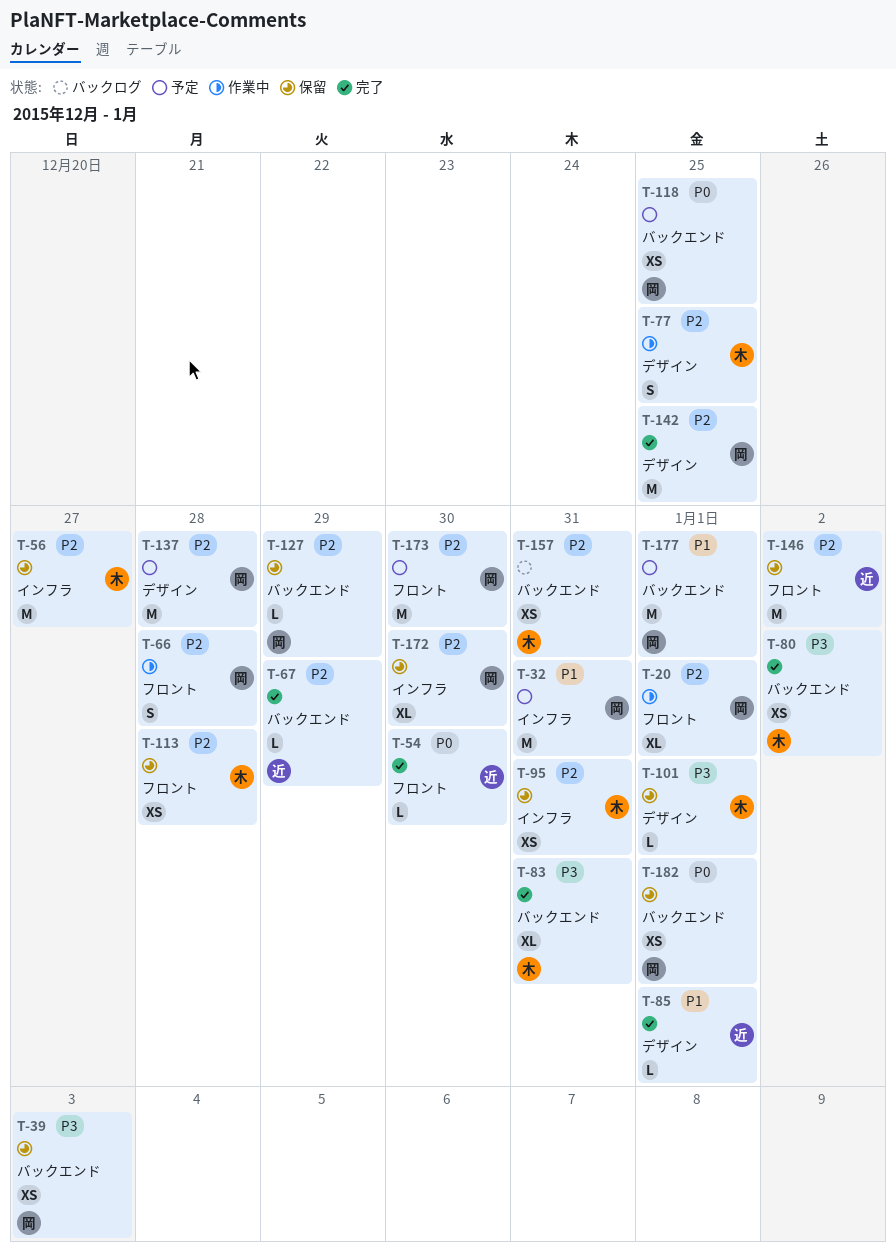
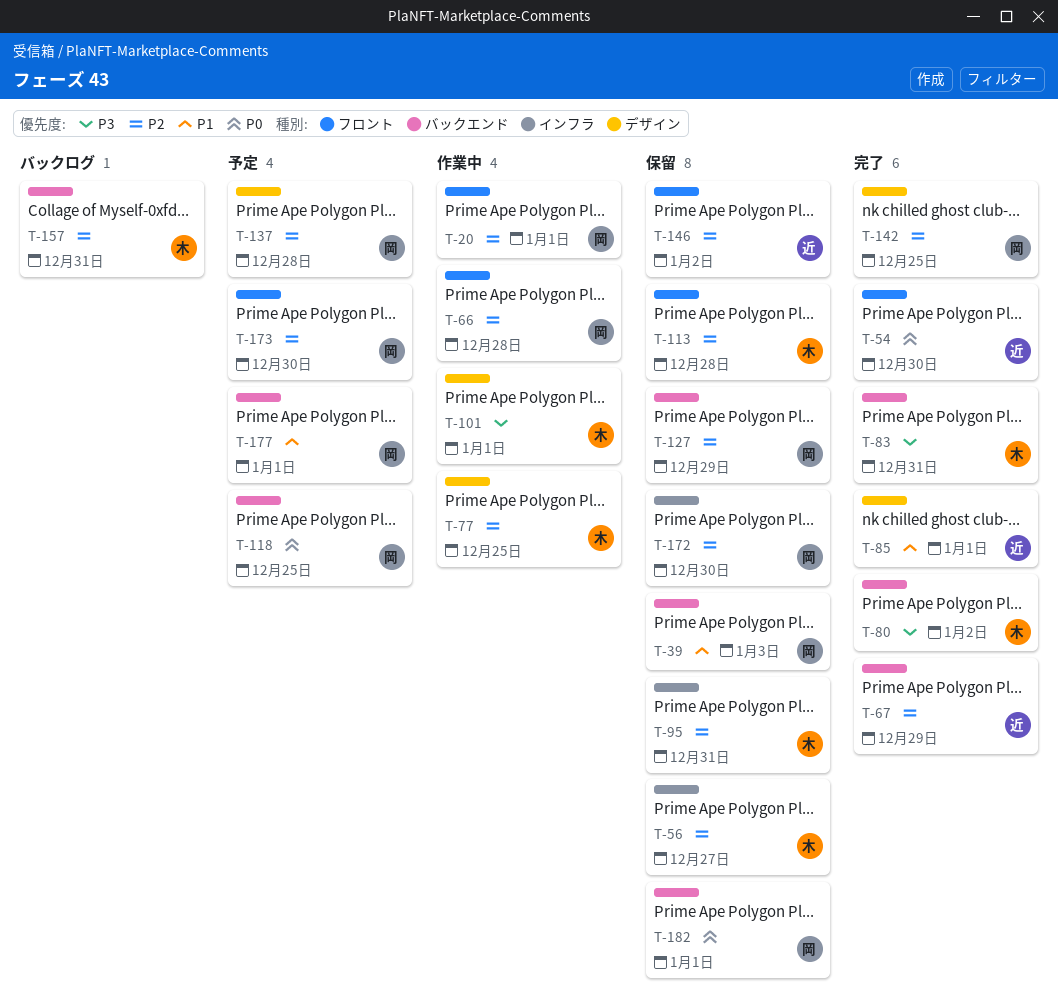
T-32: present -> none
T-39, priority: P3 -> P1
T-101, status: 保留 -> 作業中

